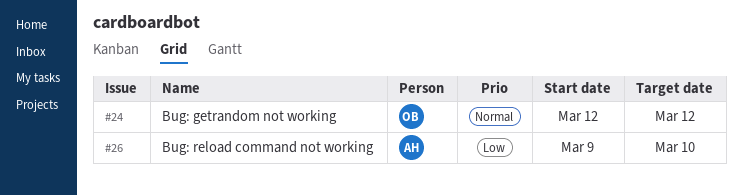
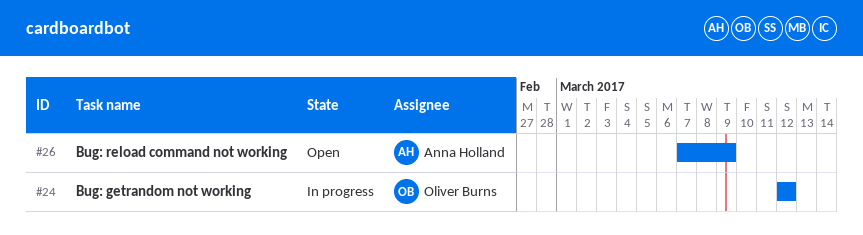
#26, start: Mar 9 -> Mar 7
#26, due: Mar 10 -> Mar 9

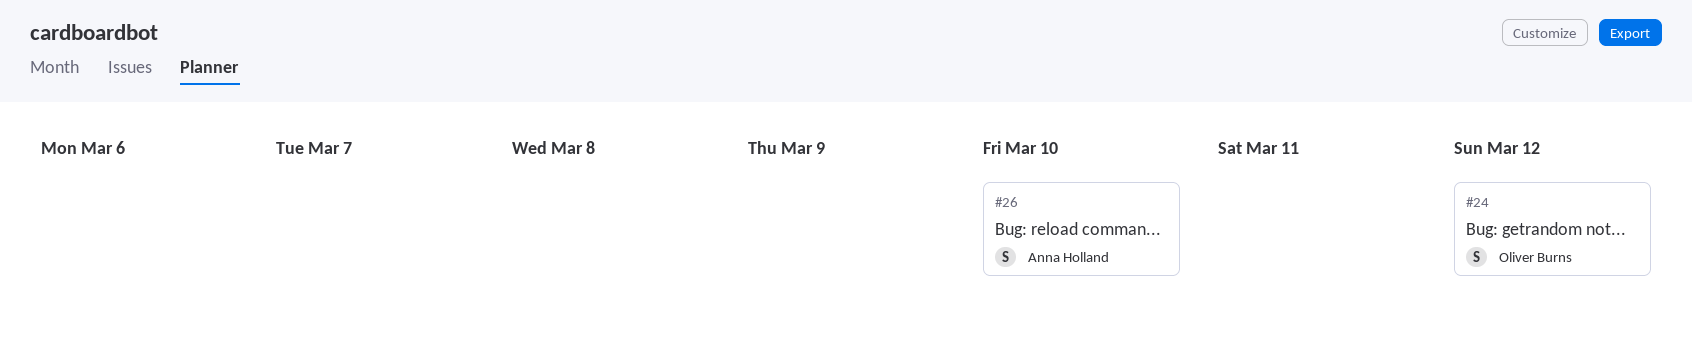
#26, due: Mar 9 -> Mar 10

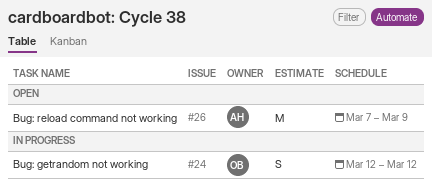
#26, estimate: S -> M
#26, due: Mar 10 -> Mar 9

